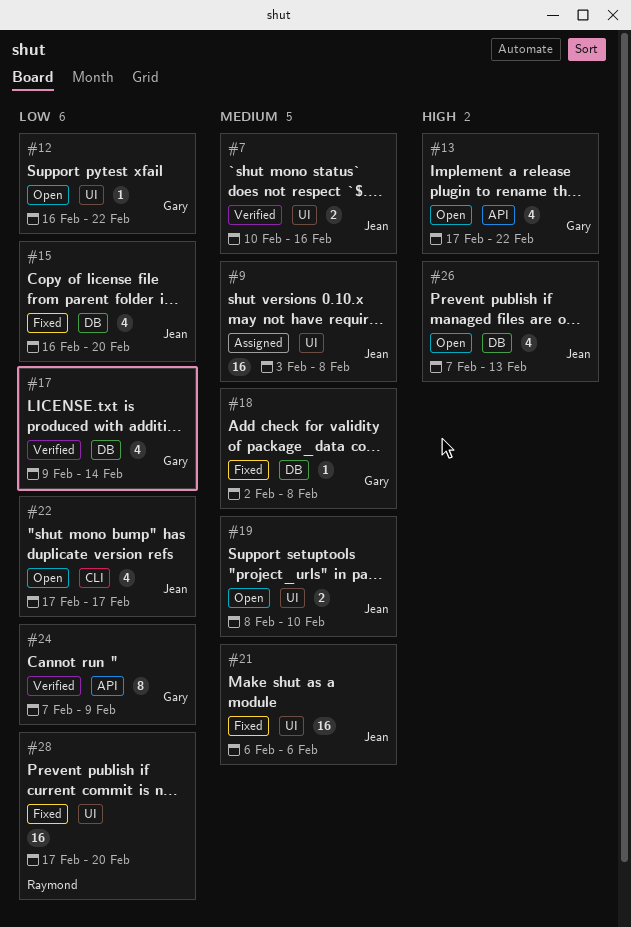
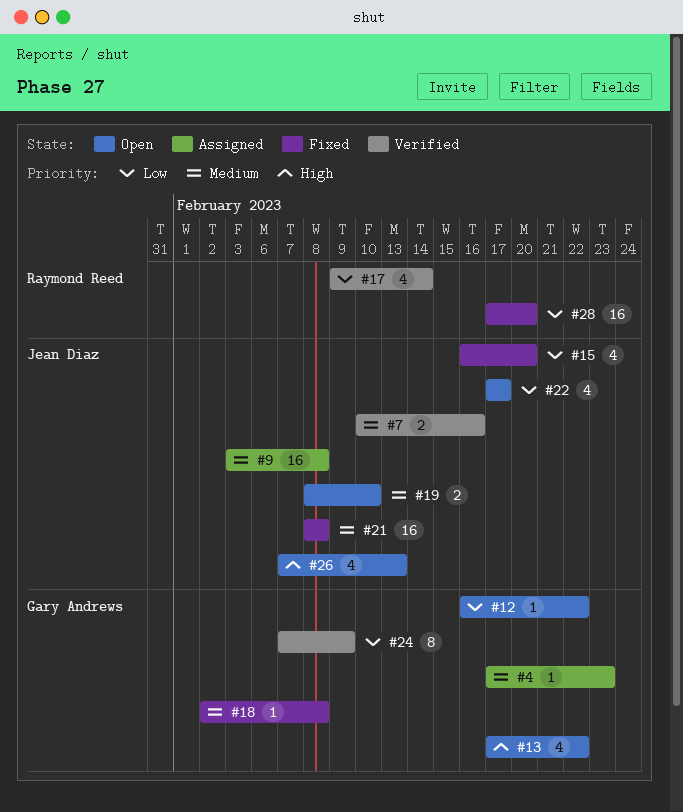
#4: none -> present
#17, owner: Gary Andrews -> Raymond Reed
#21, start: Feb 6 -> Feb 8
#21, due: Feb 6 -> Feb 8

